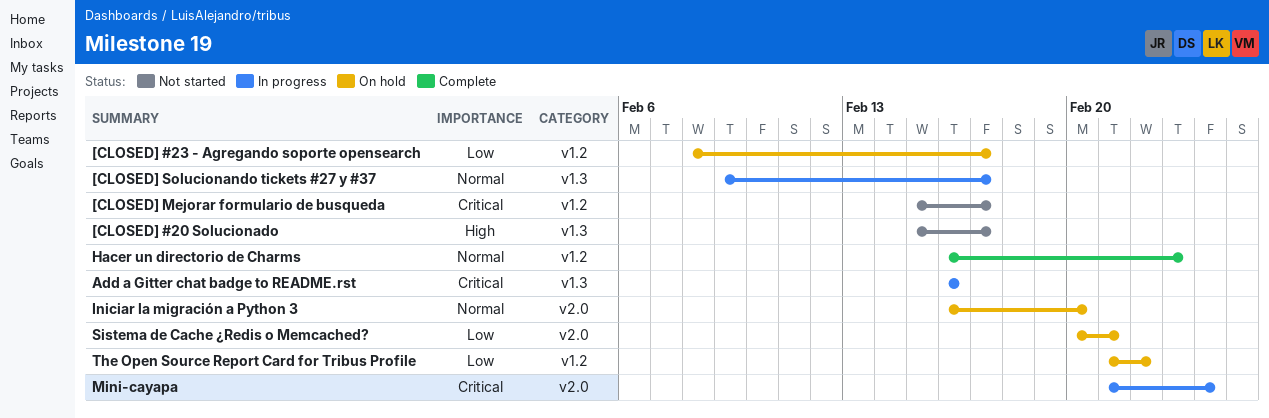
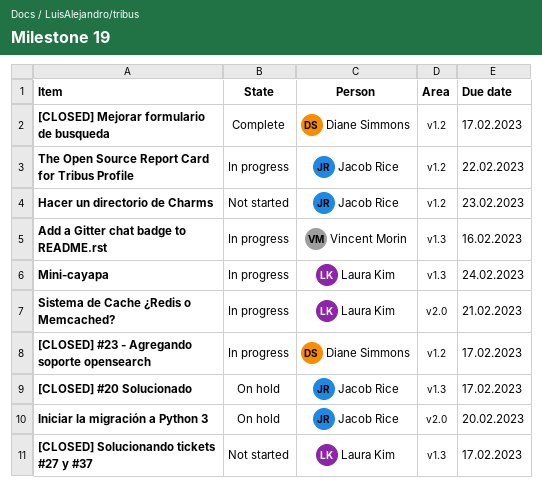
[CLOSED] #20 Solucionado, status: Not started -> On hold
[CLOSED] #23 - Agregando soporte opensearch, status: On hold -> In progress
[CLOSED] Mejorar formulario de busqueda, status: Not started -> Complete
[CLOSED] Solucionando tickets #27 y #37, status: In progress -> Not started
Hacer un directorio de Charms, status: Complete -> Not started
Mini-cayapa, label: v2.0 -> v1.3
Sistema de Cache ¿Redis o Memcached?, status: On hold -> In progress
The Open Source Report Card for Tribus Profile, status: On hold -> In progress

